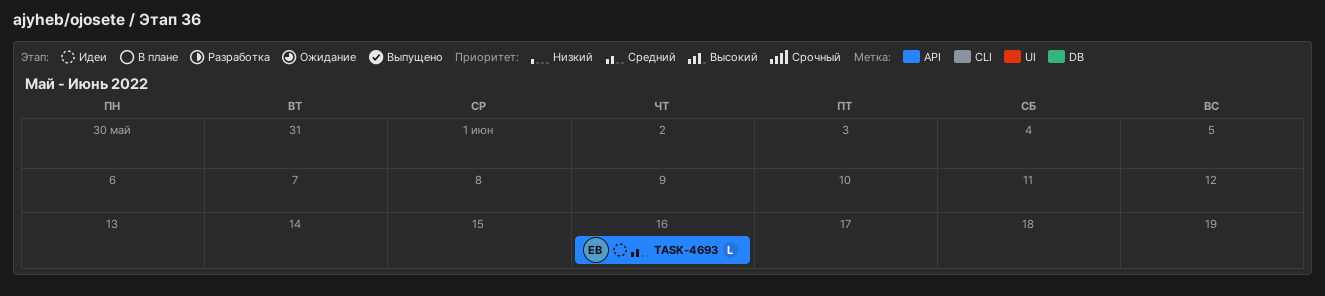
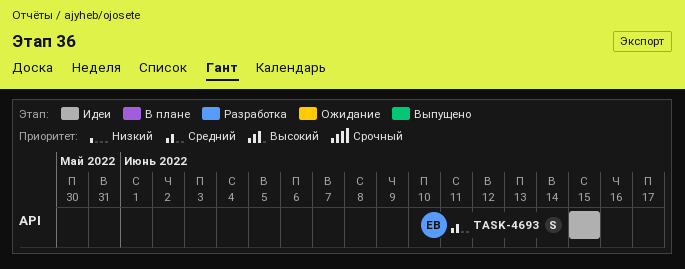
TASK-4693, estimate: L -> S
TASK-4693, start: Jun 16 -> Jun 15
TASK-4693, due: Jun 16 -> Jun 15

